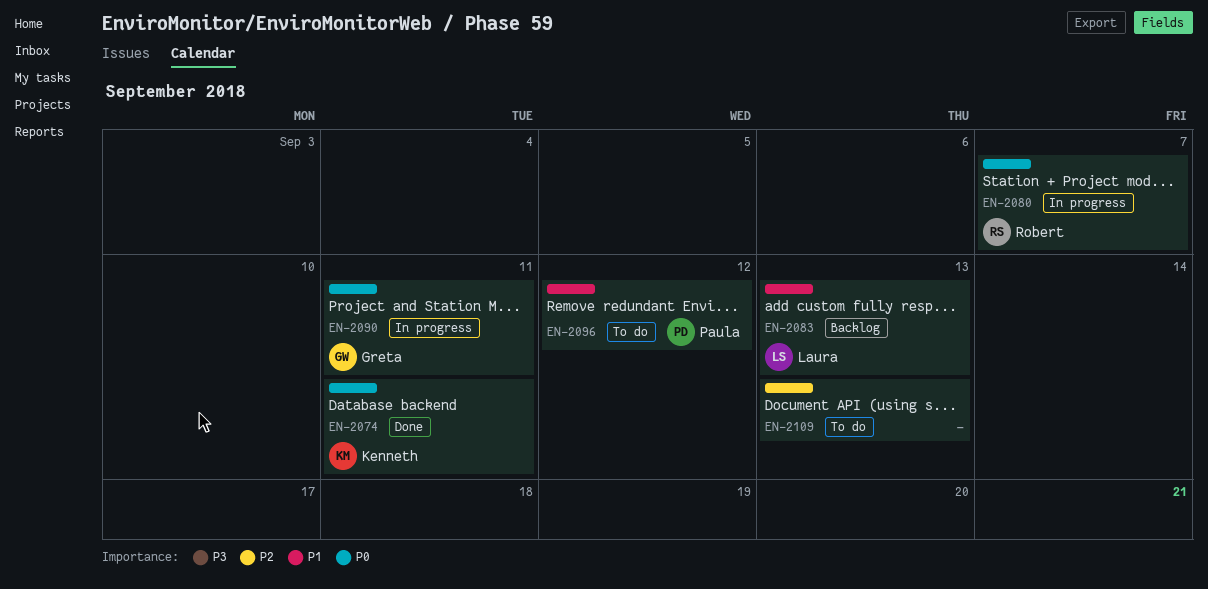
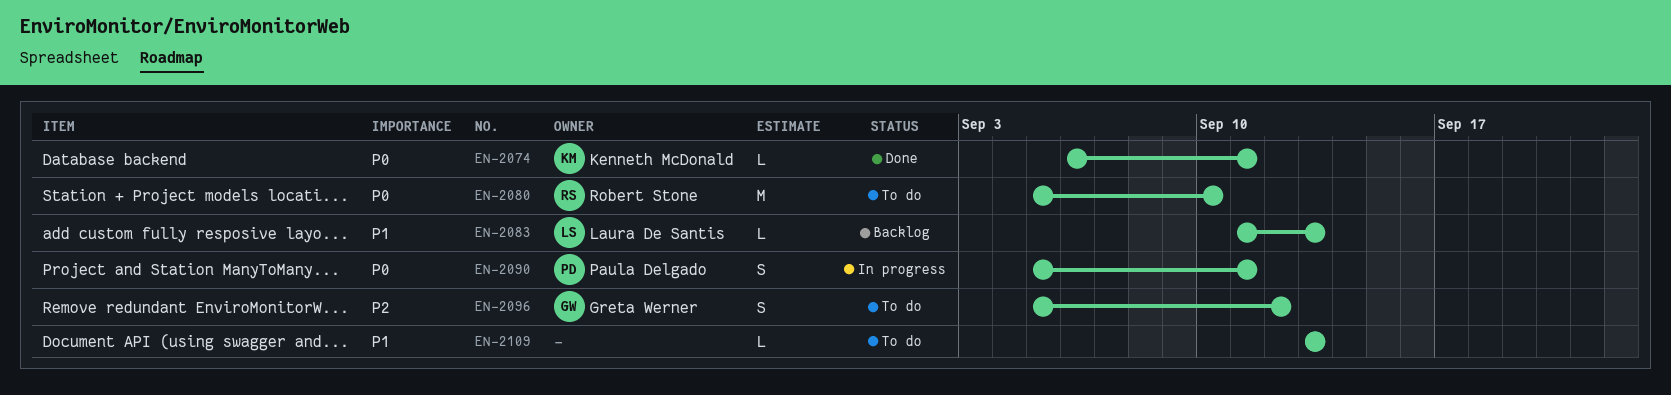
EN-2080, status: In progress -> To do
EN-2080, due: Sep 7 -> Sep 10
EN-2090, owner: Greta Werner -> Paula Delgado
EN-2096, owner: Paula Delgado -> Greta Werner
EN-2096, priority: P1 -> P2
EN-2109, priority: P2 -> P1

